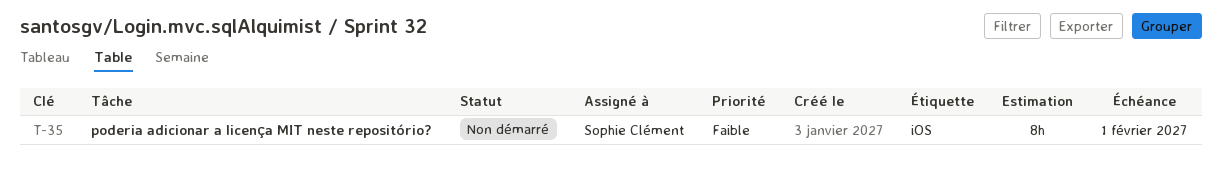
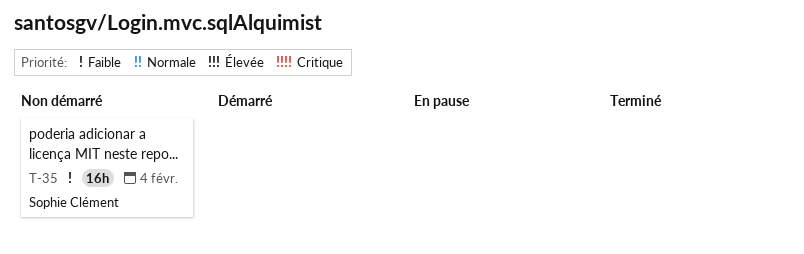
T-35, estimate: 8h -> 16h
T-35, due: Feb 1 -> Feb 4

